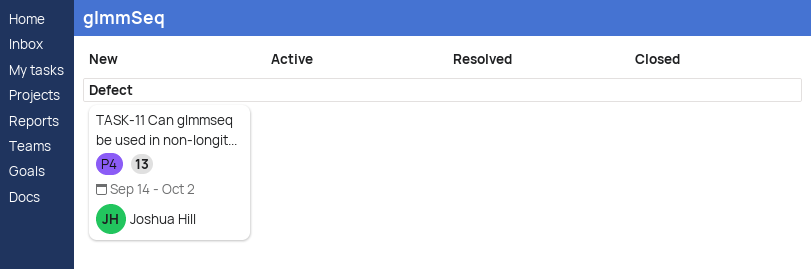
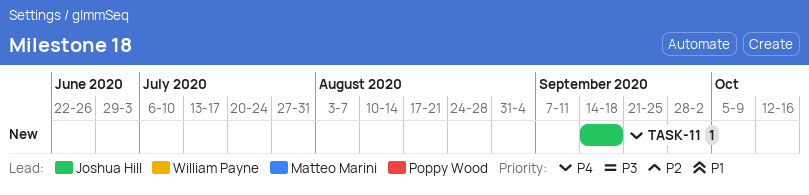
TASK-11, estimate: 13 -> 1
TASK-11, due: Oct 2 -> Sep 18

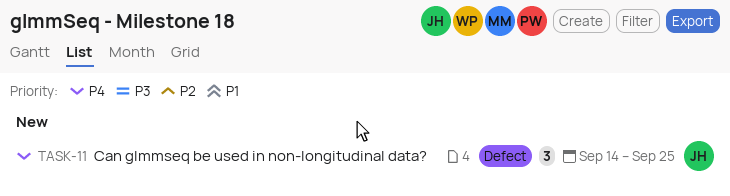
TASK-11, estimate: 1 -> 3
TASK-11, due: Sep 18 -> Sep 25

